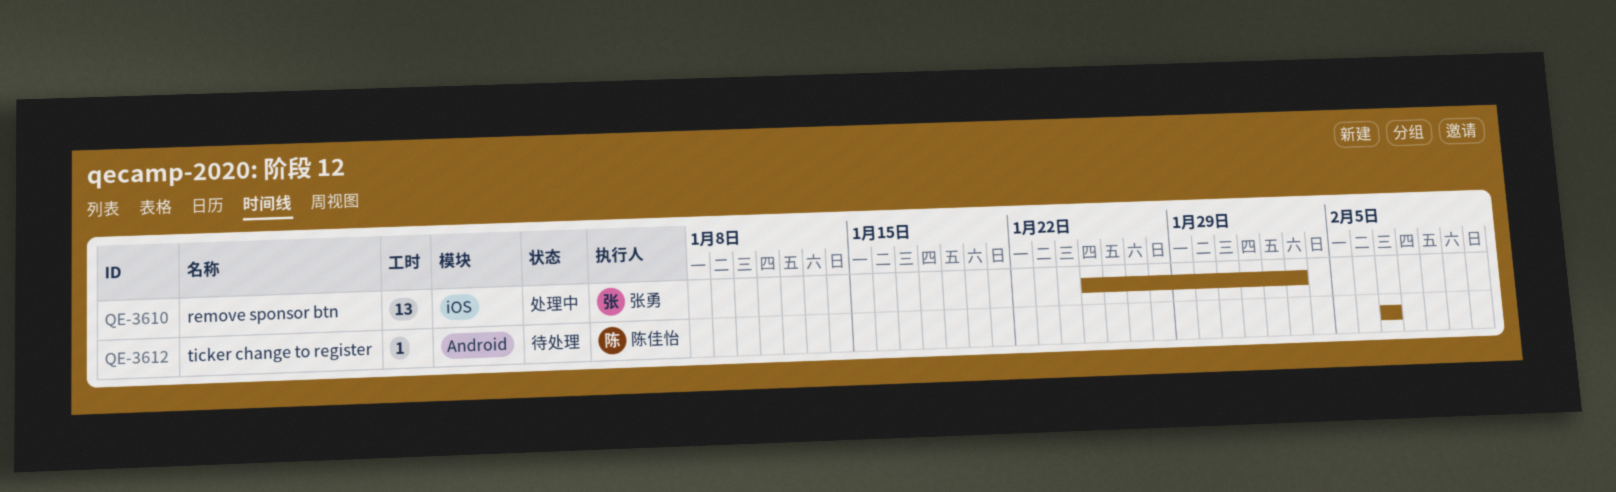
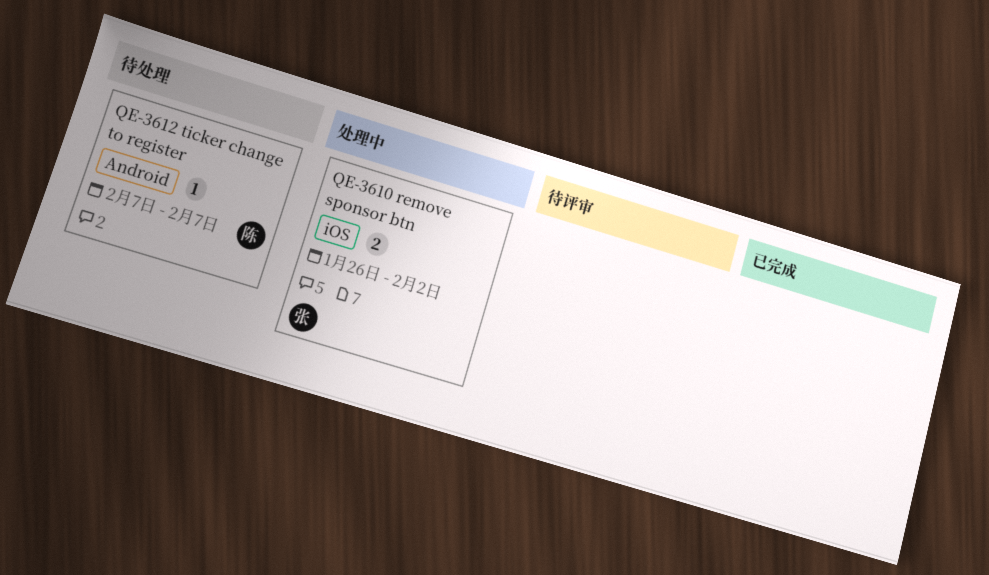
QE-3610, estimate: 13 -> 2
QE-3610, start: Jan 25 -> Jan 26
QE-3610, due: Feb 3 -> Feb 2

